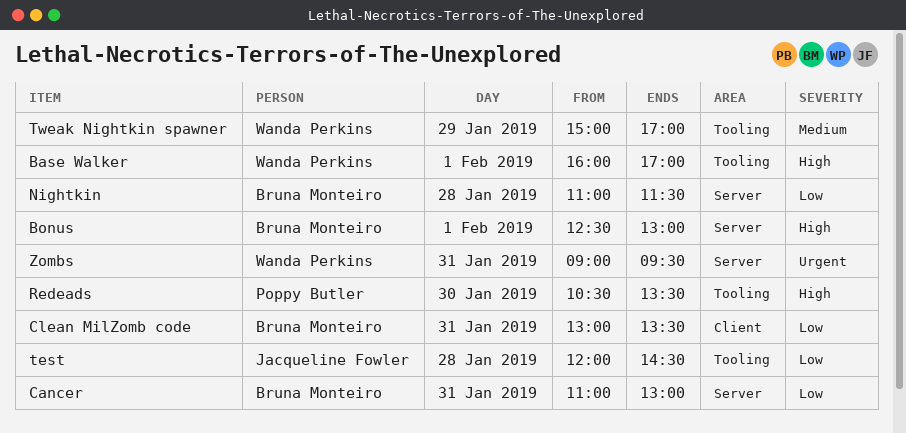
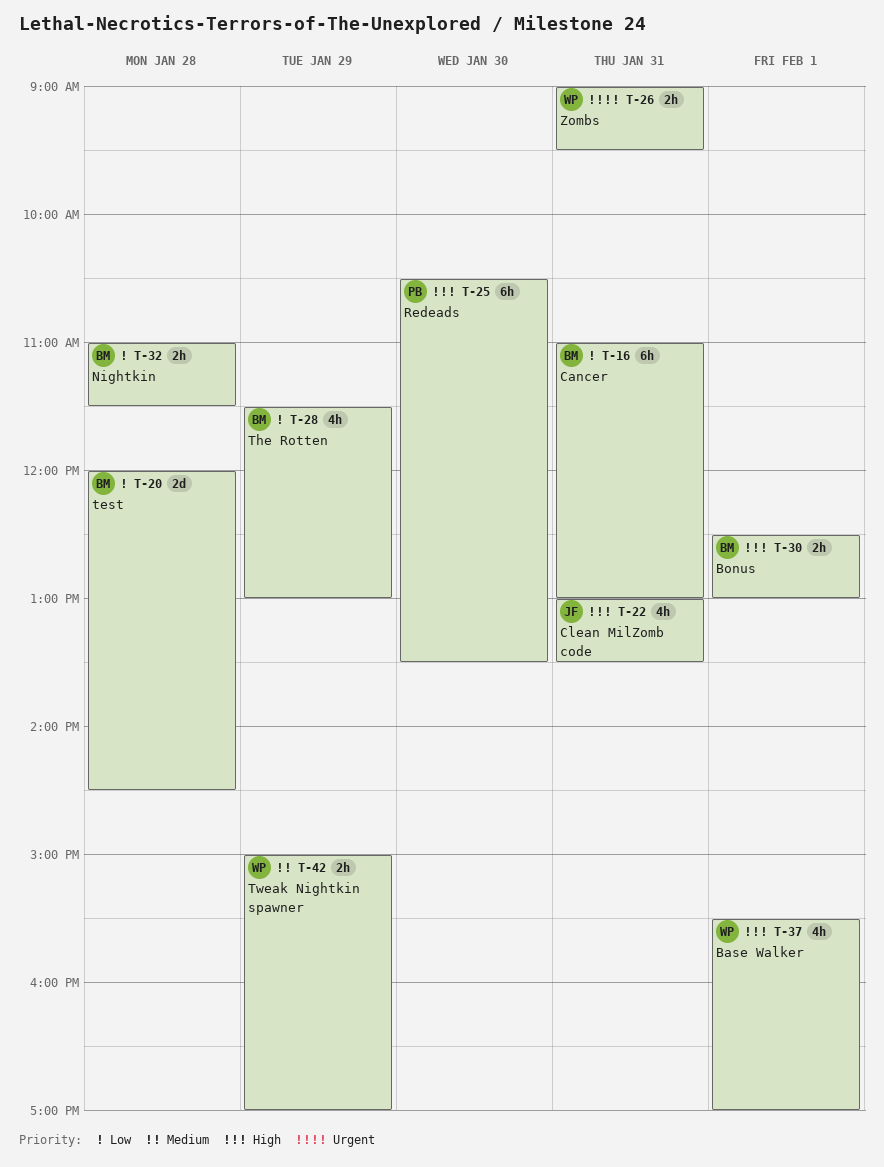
Base Walker, begins: 16:00 -> 15:30
Clean MilZomb code, owner: Bruna Monteiro -> Jacqueline Fowler
Clean MilZomb code, priority: Low -> High
test, owner: Jacqueline Fowler -> Bruna Monteiro
The Rotten: none -> present

